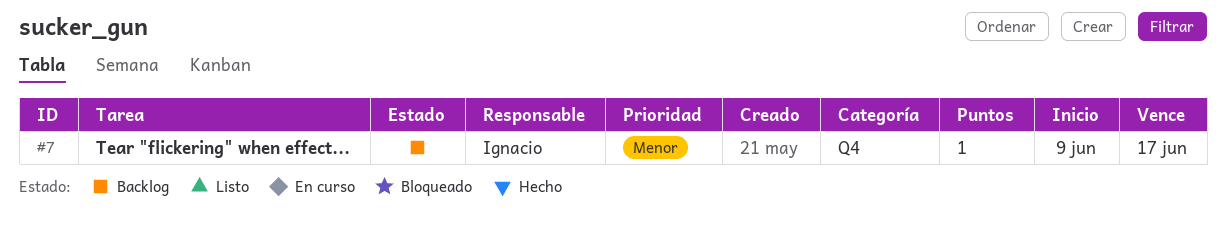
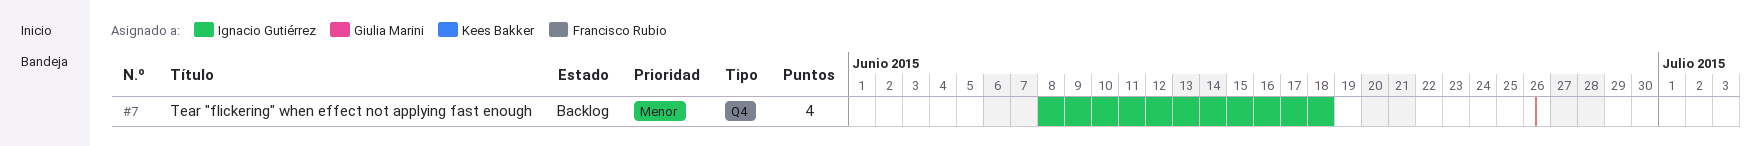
#7, estimate: 1 -> 4
#7, start: Jun 9 -> Jun 8
#7, due: Jun 17 -> Jun 18

